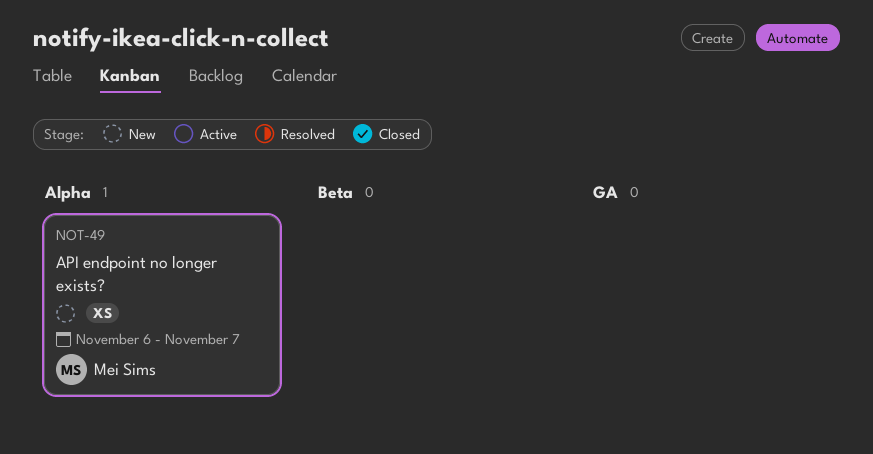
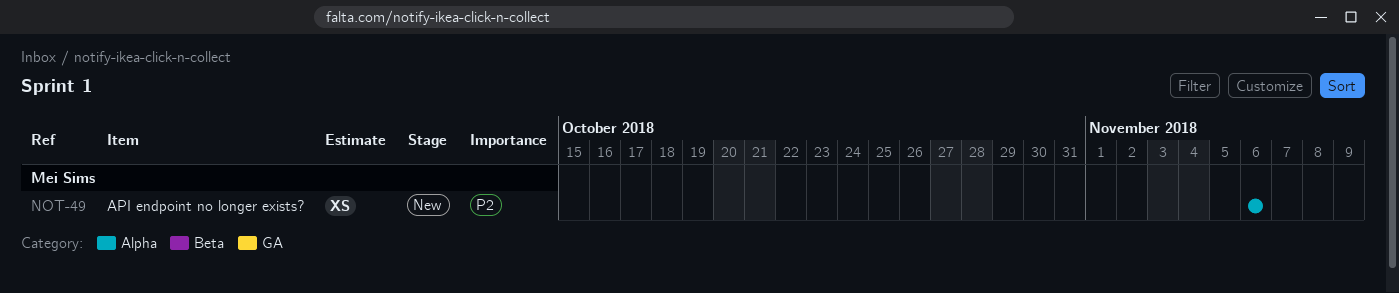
NOT-49, due: Nov 7 -> Nov 6

